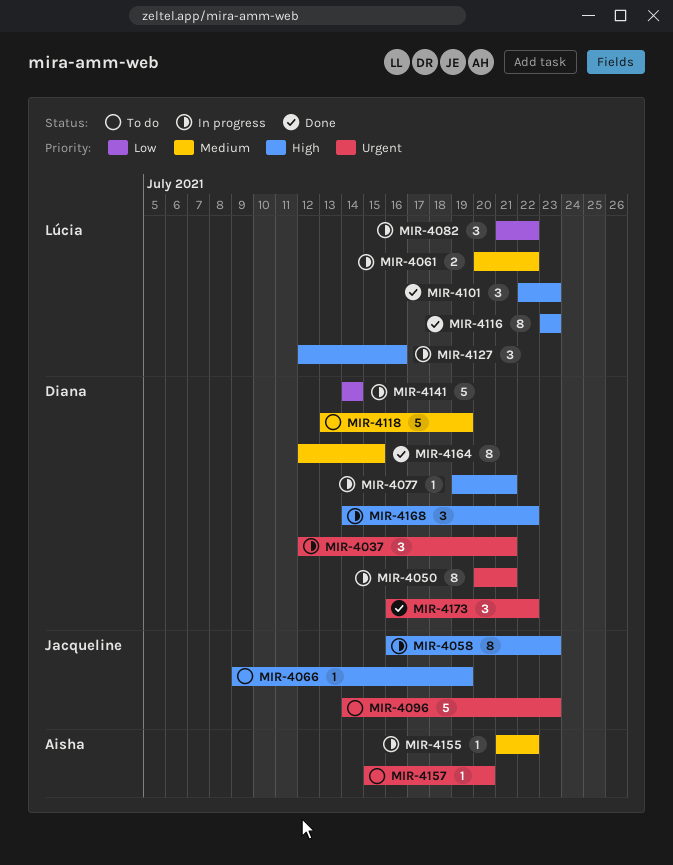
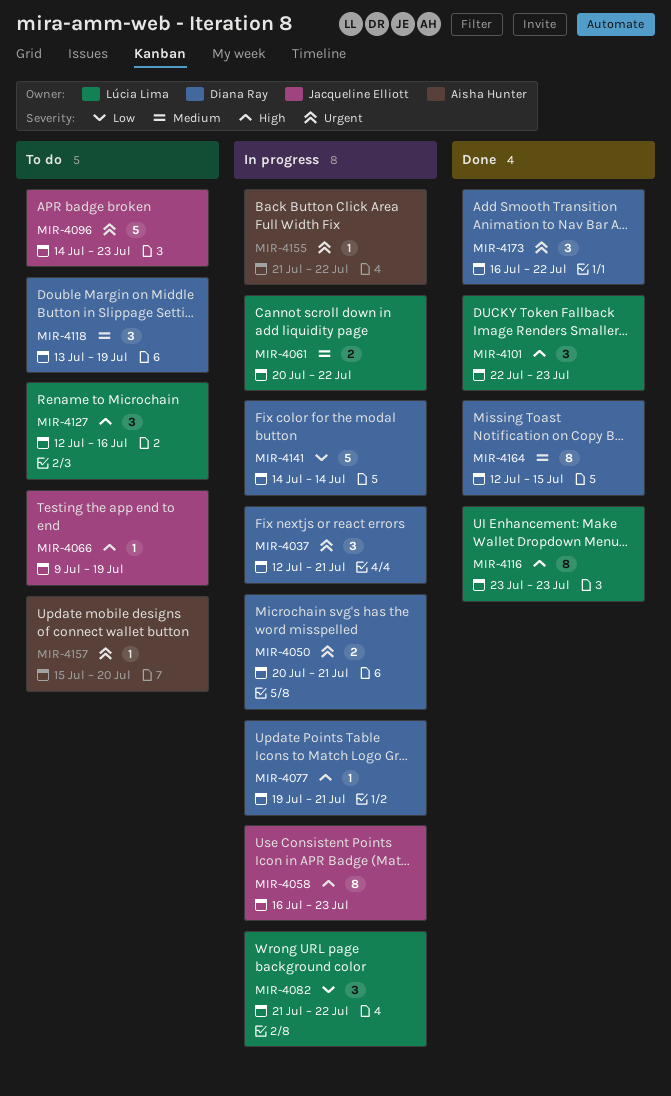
MIR-4050, estimate: 8 -> 2
MIR-4118, estimate: 5 -> 3
MIR-4127, status: In progress -> To do
MIR-4155, priority: Medium -> Urgent
MIR-4168: present -> none

